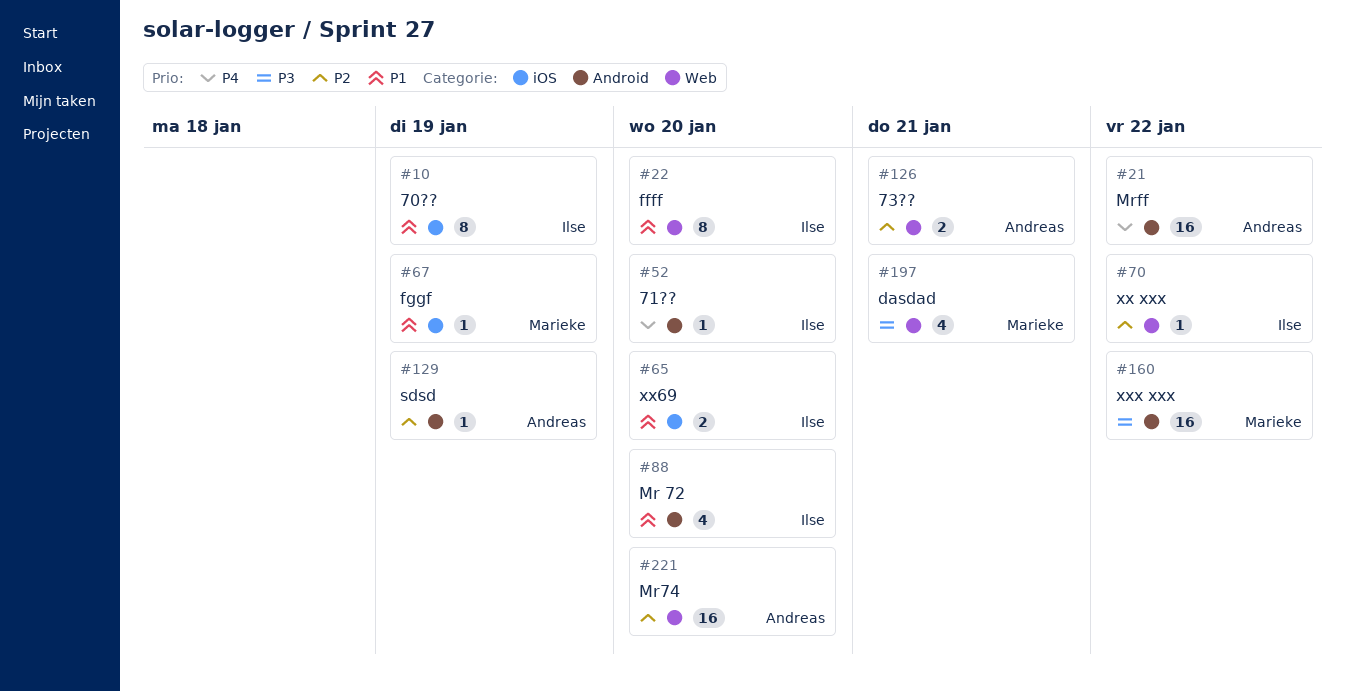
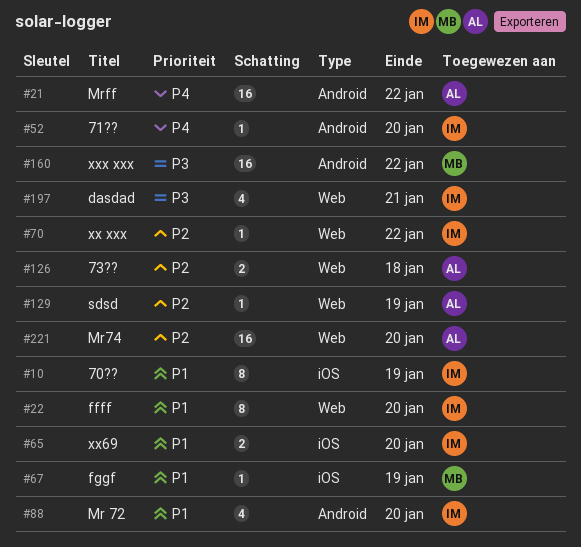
#126, due: Jan 21 -> Jan 18
#129, label: Android -> Web
#197, owner: Marieke -> Ilse

